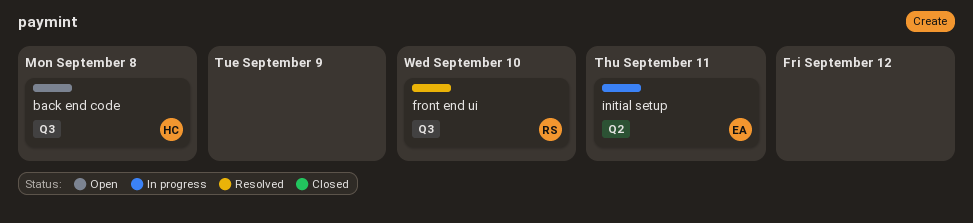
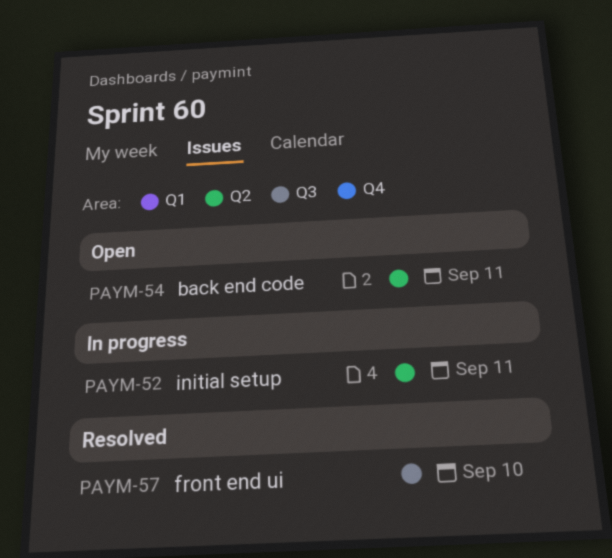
back end code, label: Q3 -> Q2
back end code, due: Sep 8 -> Sep 11

